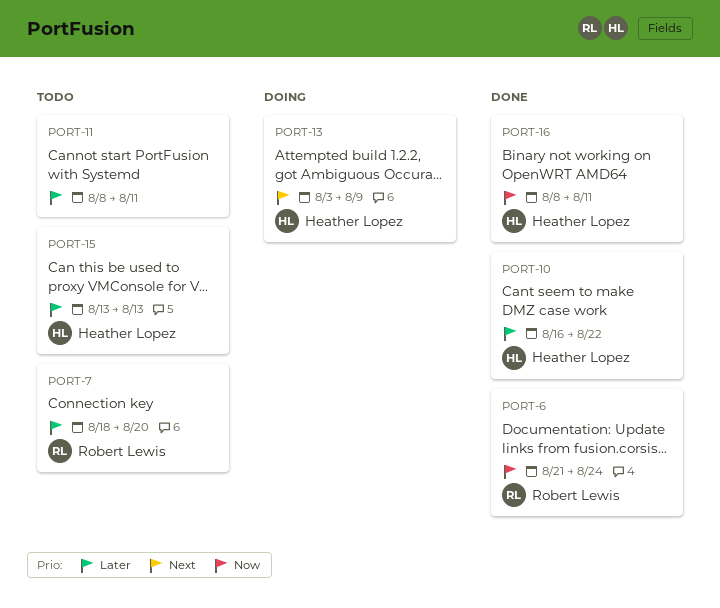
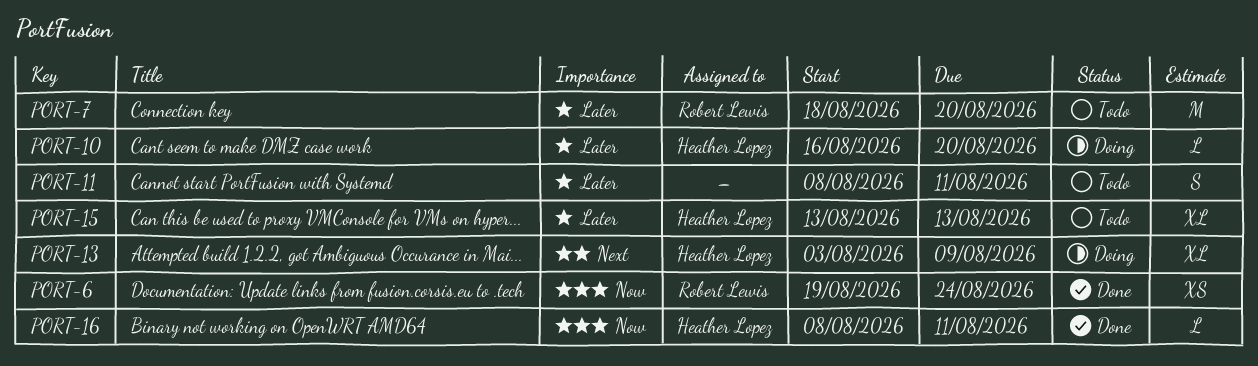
PORT-6, start: Aug 21 -> Aug 19
PORT-10, status: Done -> Doing
PORT-10, due: Aug 22 -> Aug 20

